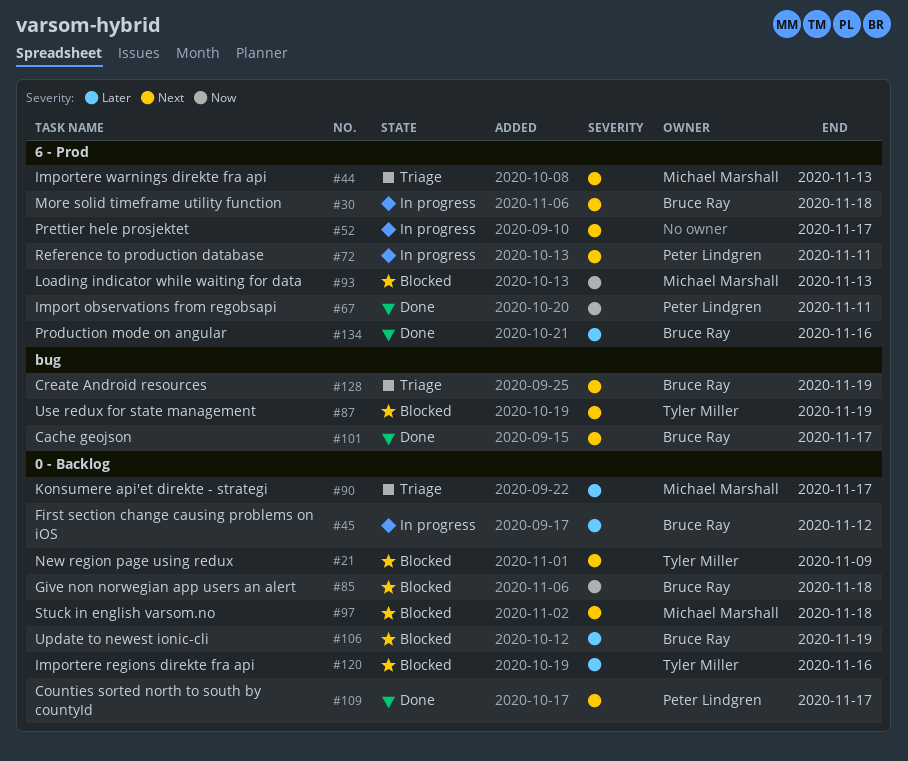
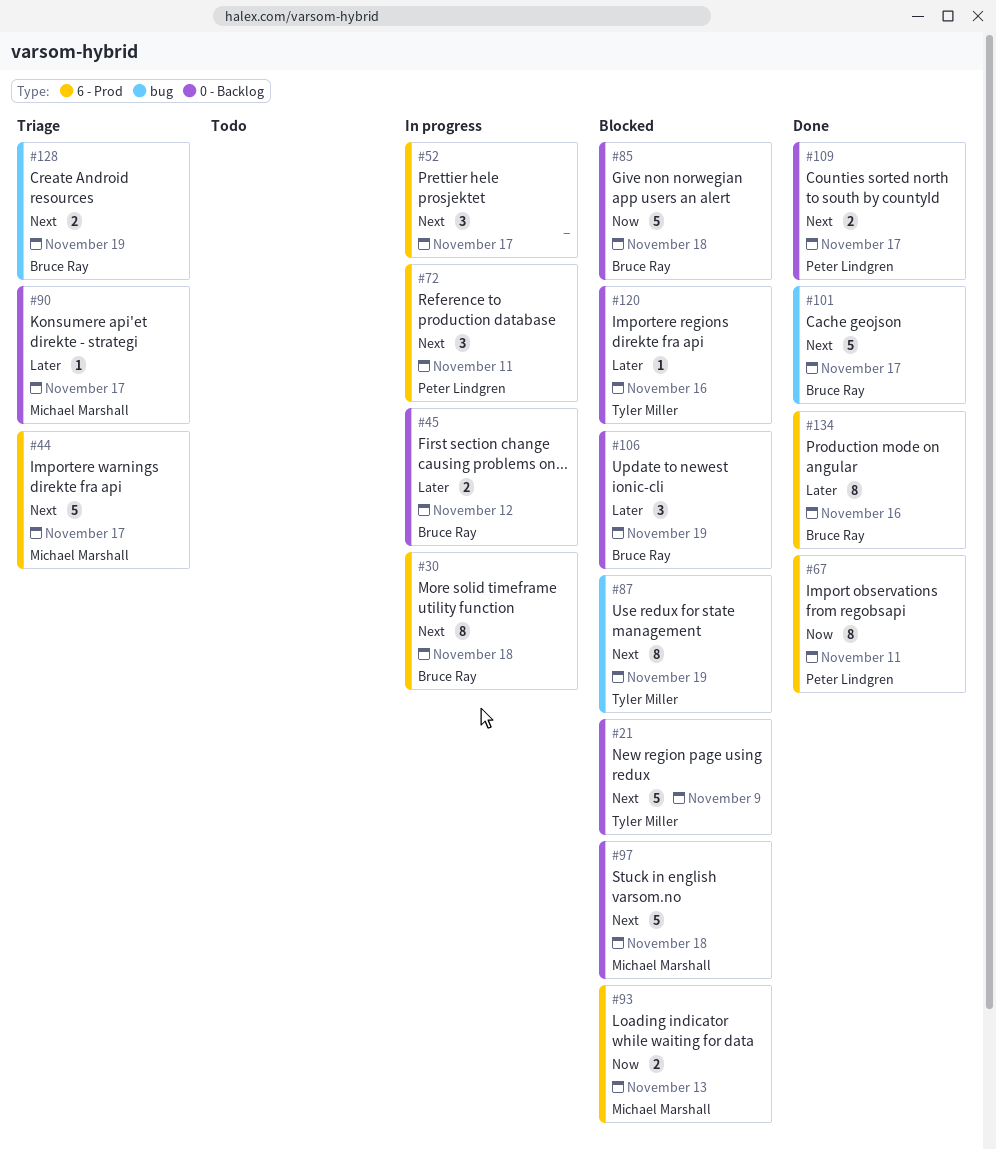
#44, due: Nov 13 -> Nov 17

